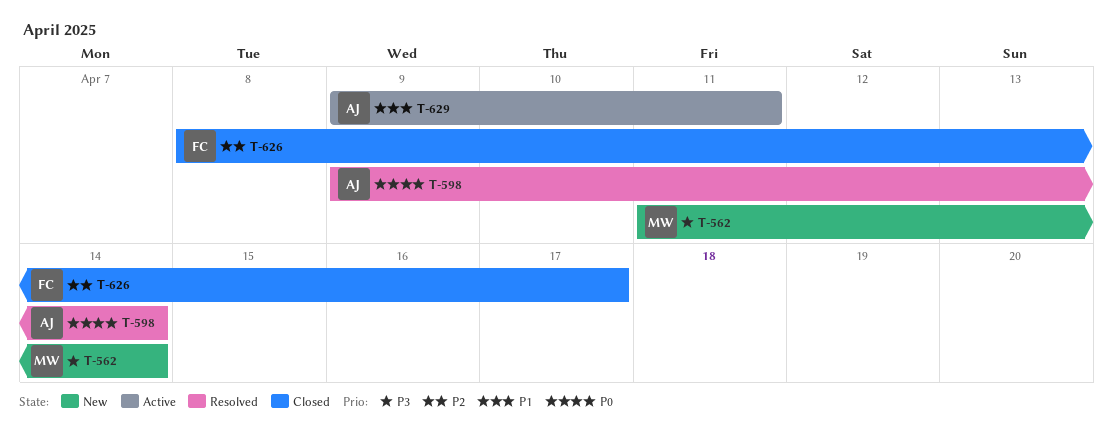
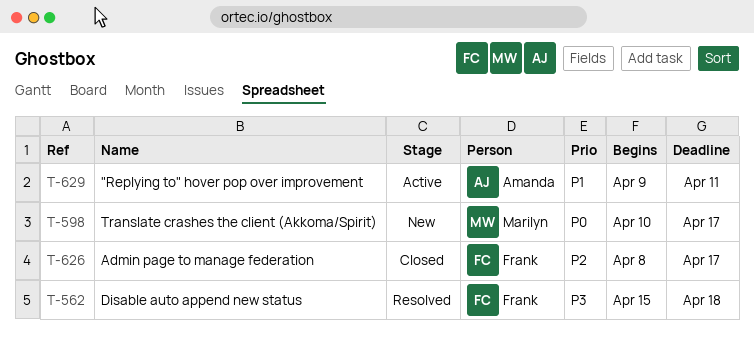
T-562, status: New -> Resolved
T-562, owner: Marilyn -> Frank
T-562, start: Apr 11 -> Apr 15
T-562, due: Apr 14 -> Apr 18
T-598, status: Resolved -> New
T-598, owner: Amanda -> Marilyn
T-598, start: Apr 9 -> Apr 10
T-598, due: Apr 14 -> Apr 17

